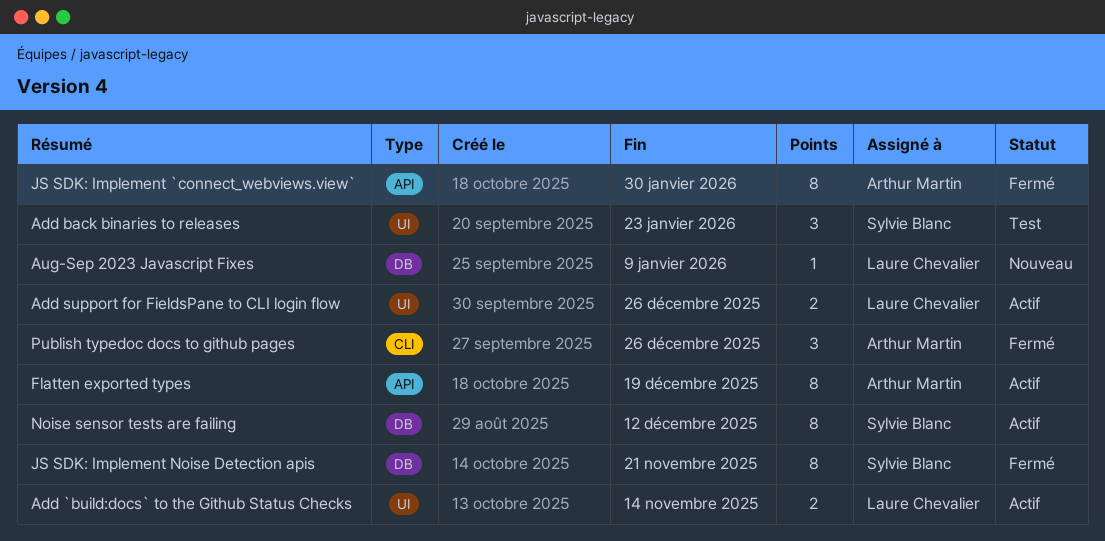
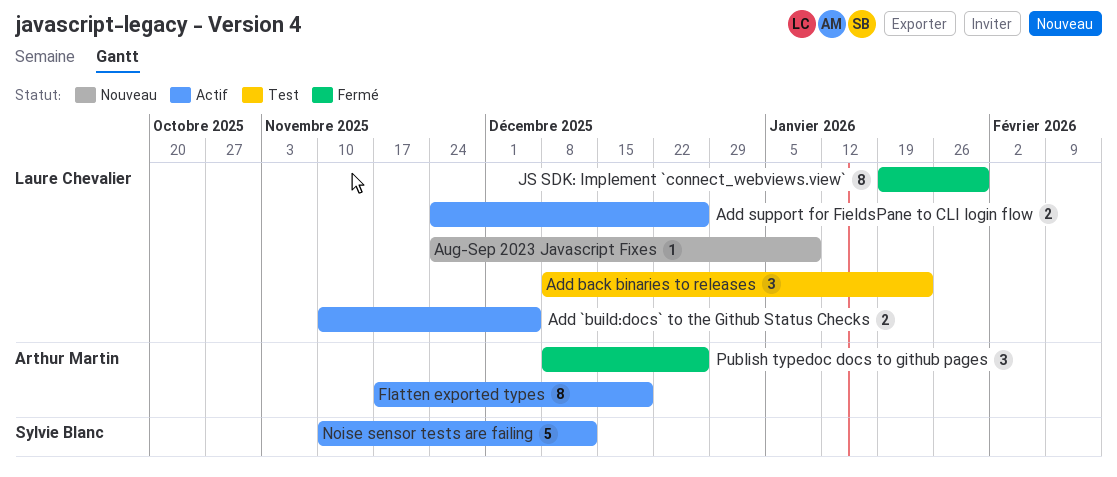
Add `build:docs` to the Github Status Checks, due: Nov 14 -> Dec 5
Add back binaries to releases, owner: Sylvie Blanc -> Laure Chevalier
JS SDK: Implement `connect_webviews.view`, owner: Arthur Martin -> Laure Chevalier
JS SDK: Implement Noise Detection apis: present -> none
Noise sensor tests are failing, estimate: 8 -> 5

